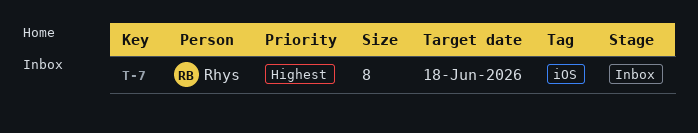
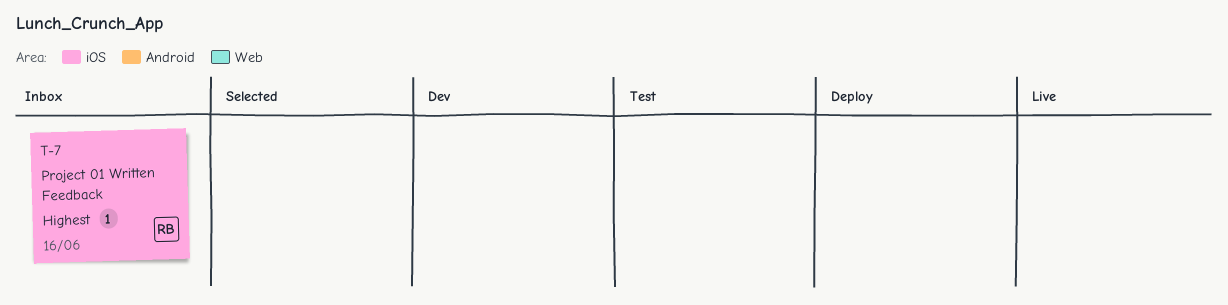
T-7, estimate: 8 -> 1
T-7, due: Jun 18 -> Jun 16

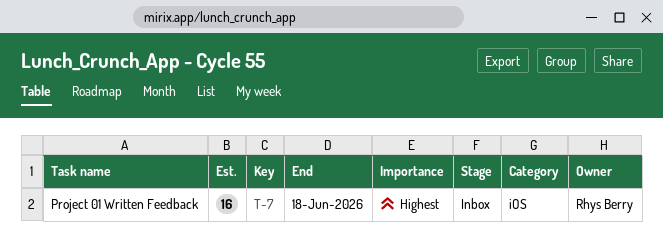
T-7, estimate: 1 -> 16
T-7, due: Jun 16 -> Jun 18

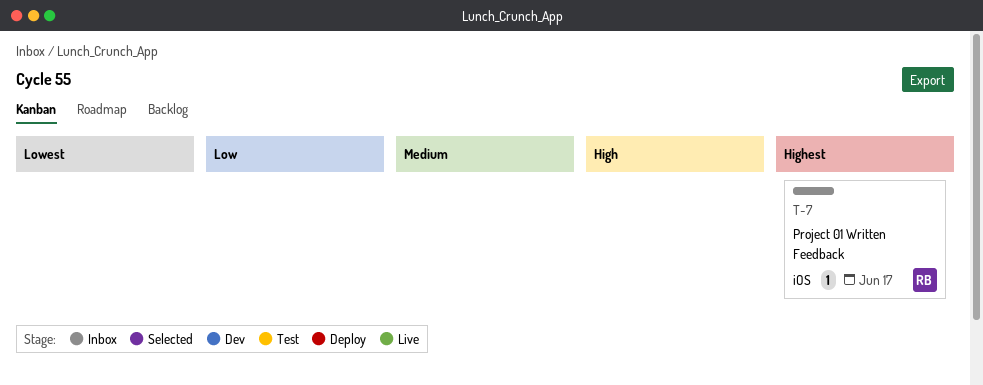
T-7, estimate: 16 -> 1
T-7, due: Jun 18 -> Jun 17

